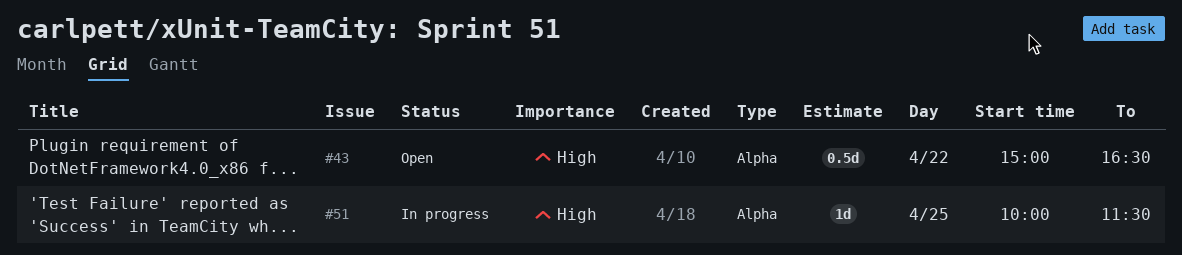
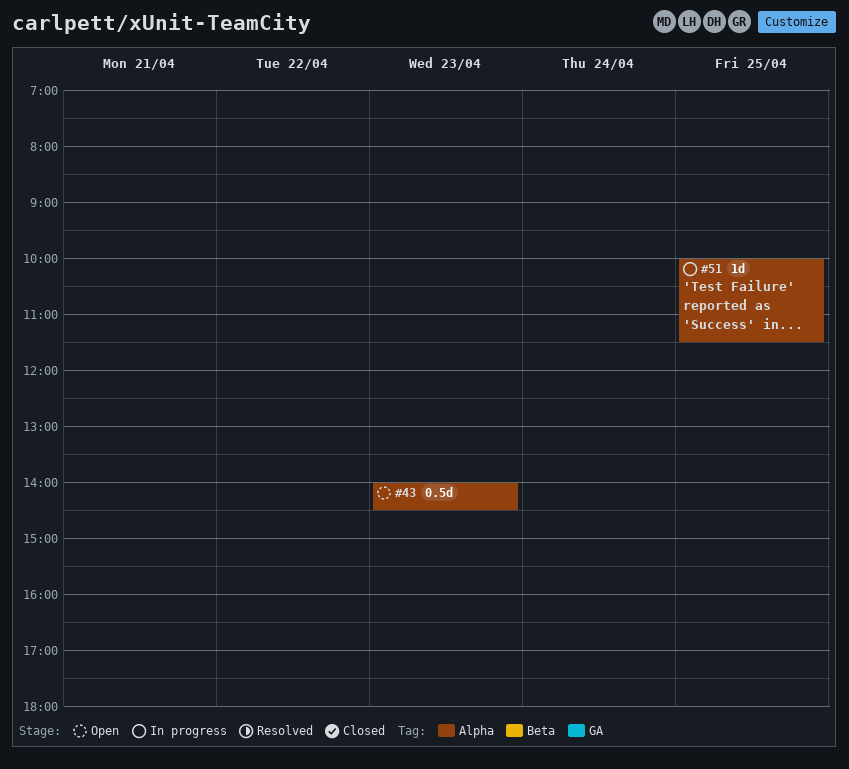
#43, day: Apr 22 -> Apr 23
#43, begins: 15:00 -> 14:00
#43, ends: 16:30 -> 14:30

